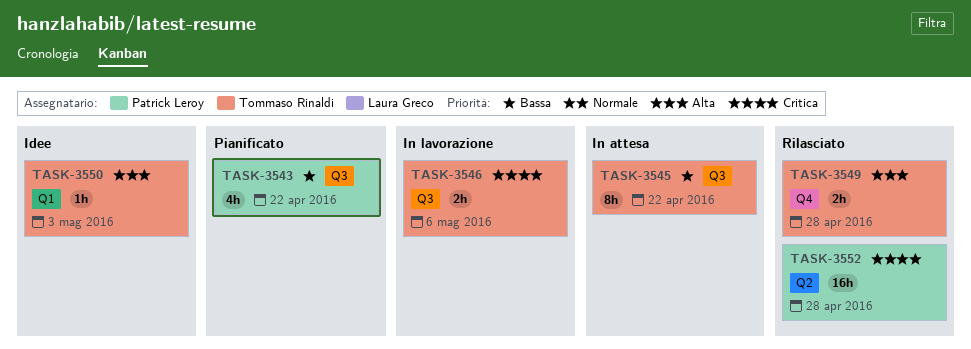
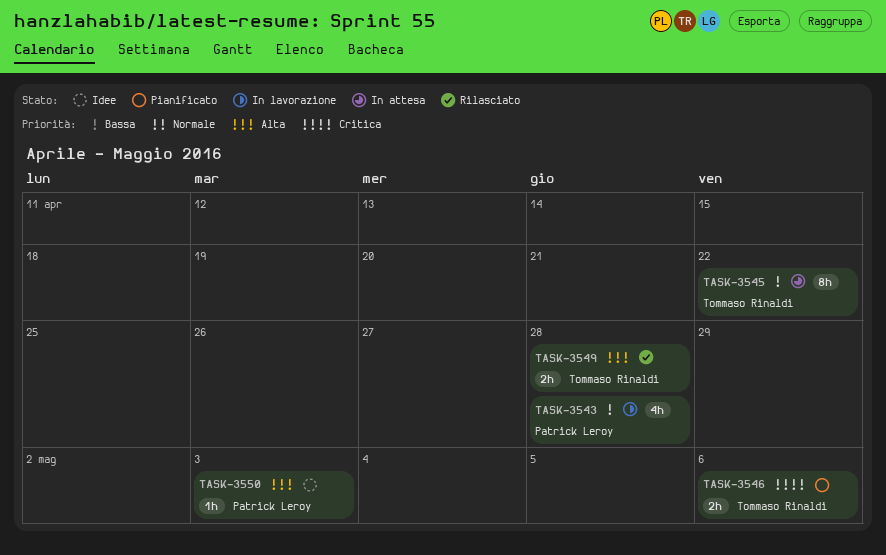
TASK-3543, status: Pianificato -> In lavorazione
TASK-3543, due: Apr 22 -> Apr 28
TASK-3546, status: In lavorazione -> Pianificato
TASK-3550, owner: Tommaso Rinaldi -> Patrick Leroy
TASK-3552: present -> none

